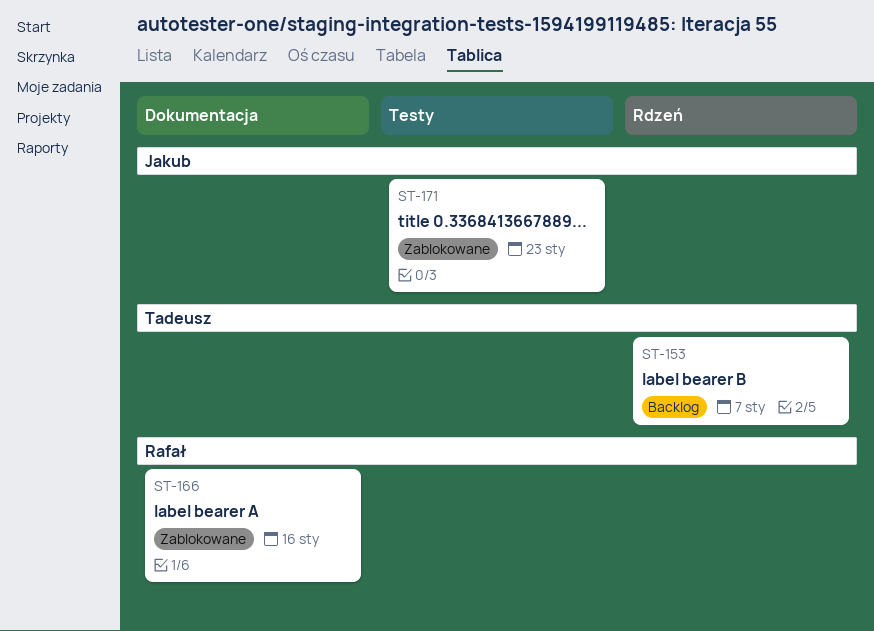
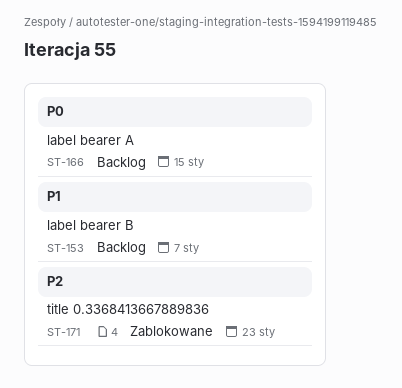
ST-166, status: Zablokowane -> Backlog
ST-166, due: Jan 16 -> Jan 15

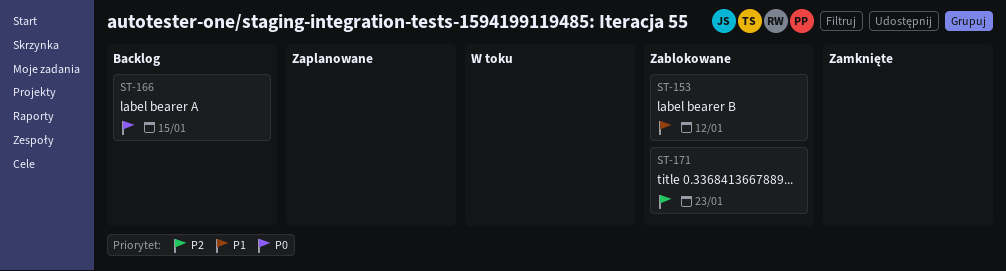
ST-153, status: Backlog -> Zablokowane
ST-153, due: Jan 7 -> Jan 12

